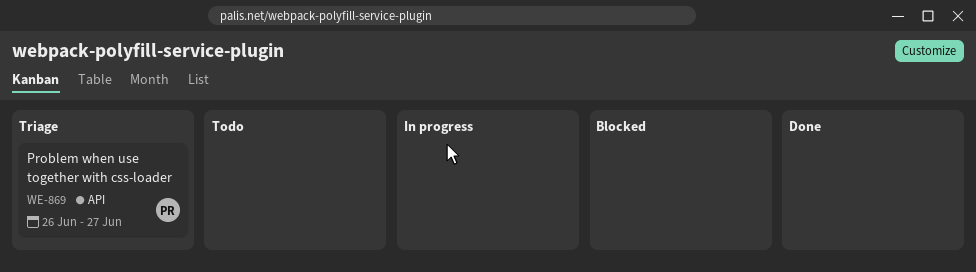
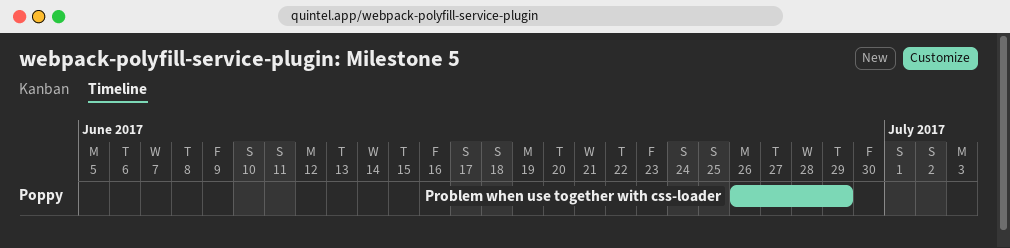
Problem when use together with css-loader, due: Jun 27 -> Jun 29

